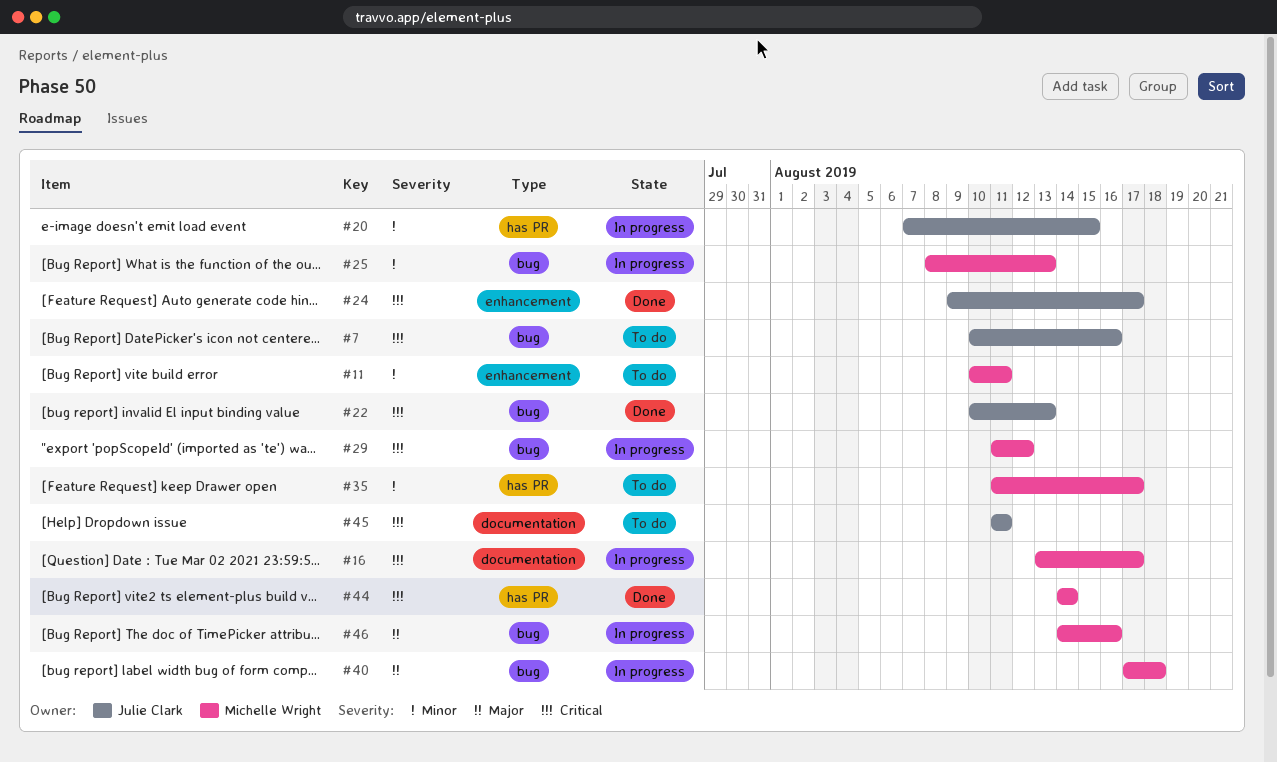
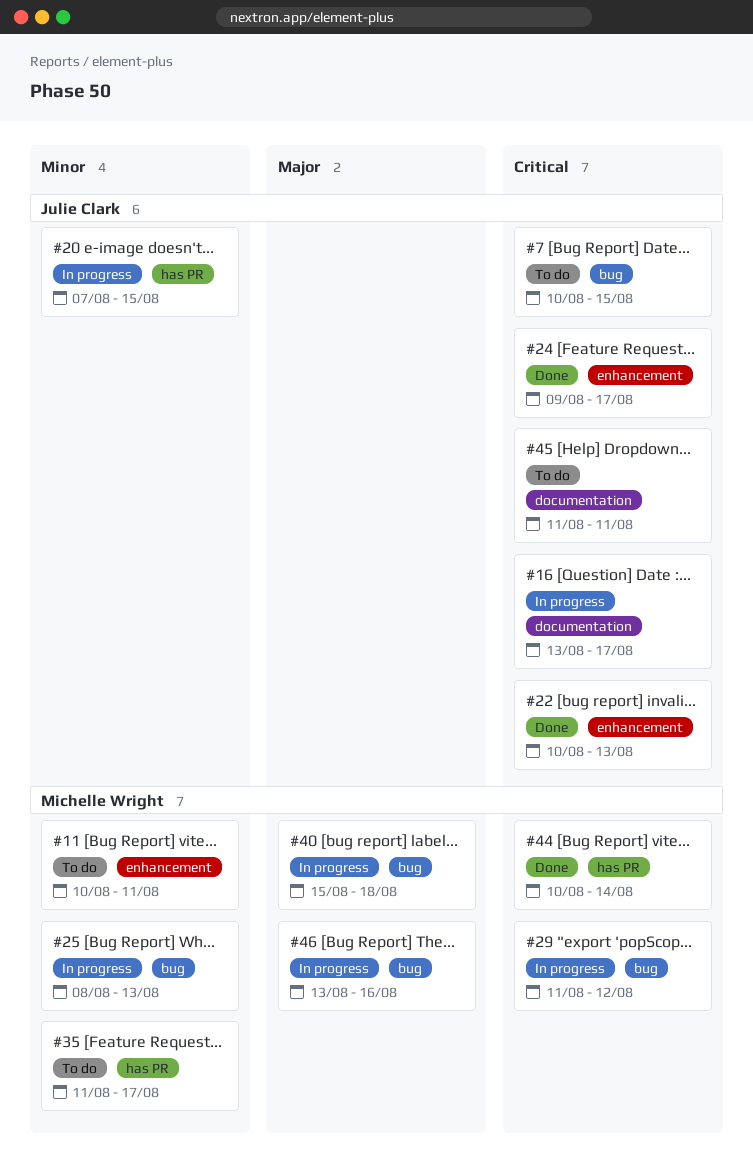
#7, due: Aug 16 -> Aug 15
#16, owner: Michelle Wright -> Julie Clark
#22, label: bug -> enhancement
#40, start: Aug 17 -> Aug 15
#44, start: Aug 14 -> Aug 10
#46, start: Aug 14 -> Aug 13

